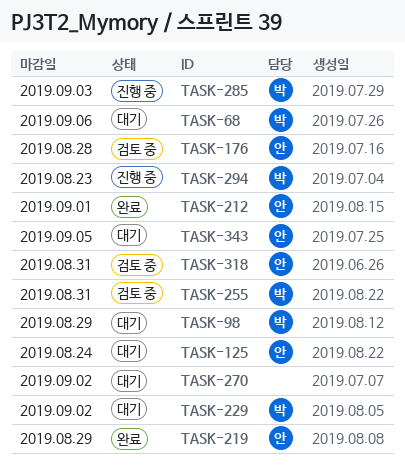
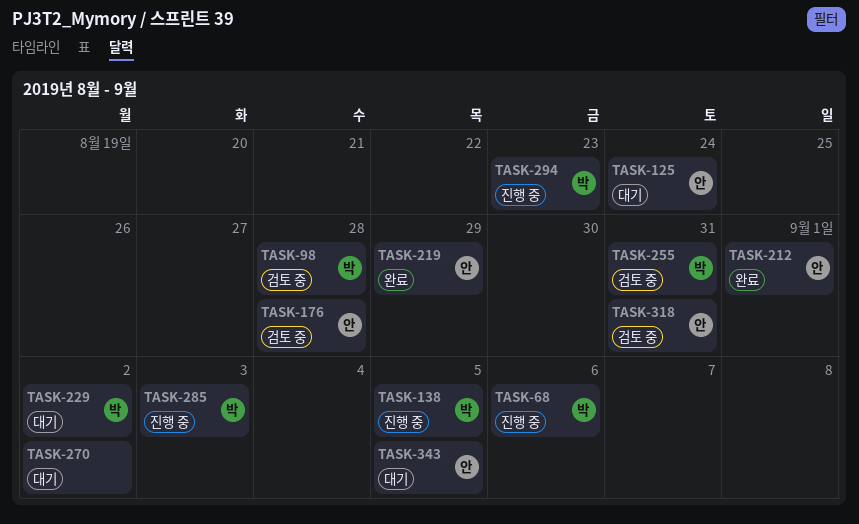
TASK-68, status: 대기 -> 진행 중
TASK-98, status: 대기 -> 검토 중
TASK-98, due: Aug 29 -> Aug 28
TASK-138: none -> present

